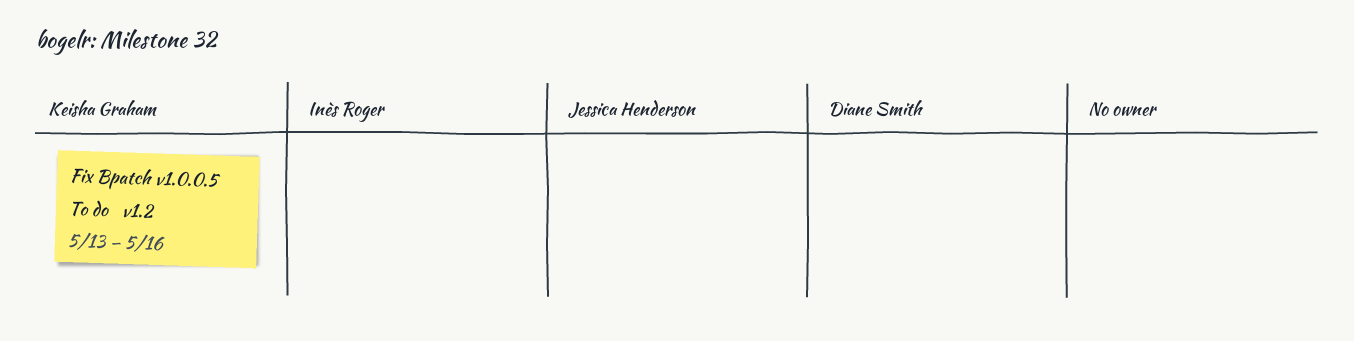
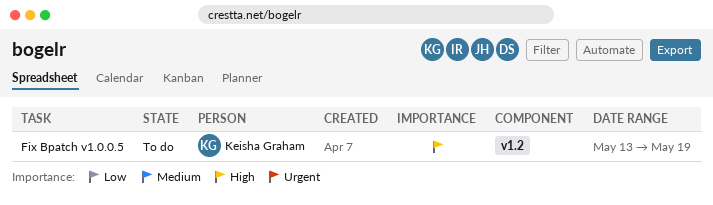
Fix Bpatch v1.0.0.5, due: May 16 -> May 19

